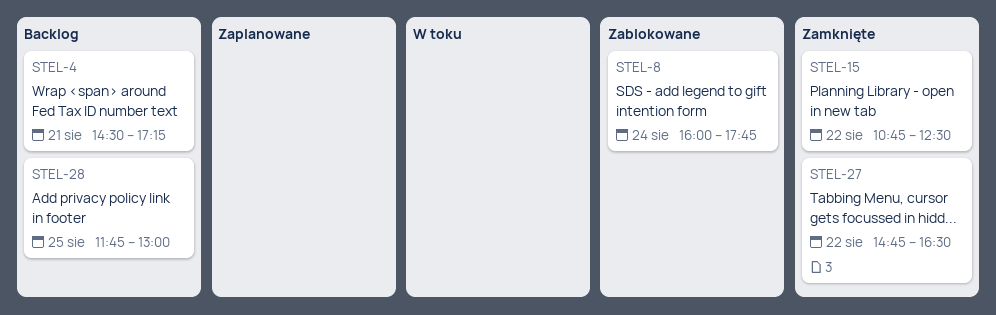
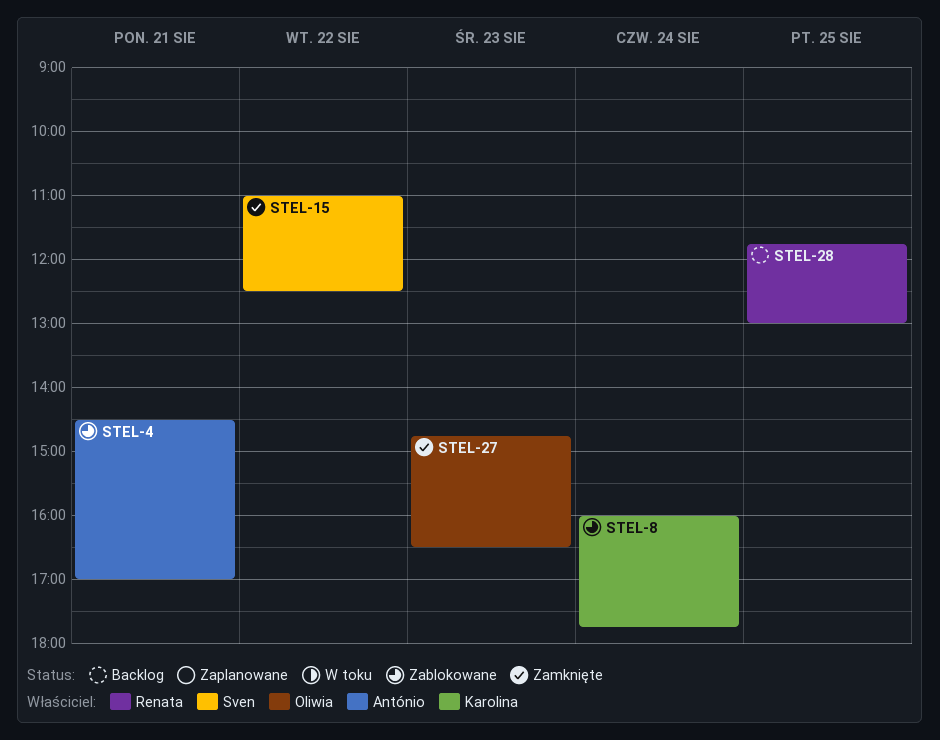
STEL-4, status: Backlog -> Zablokowane
STEL-4, ends: 17:15 -> 17:00
STEL-15, begins: 10:45 -> 11:00
STEL-27, day: Aug 22 -> Aug 23

